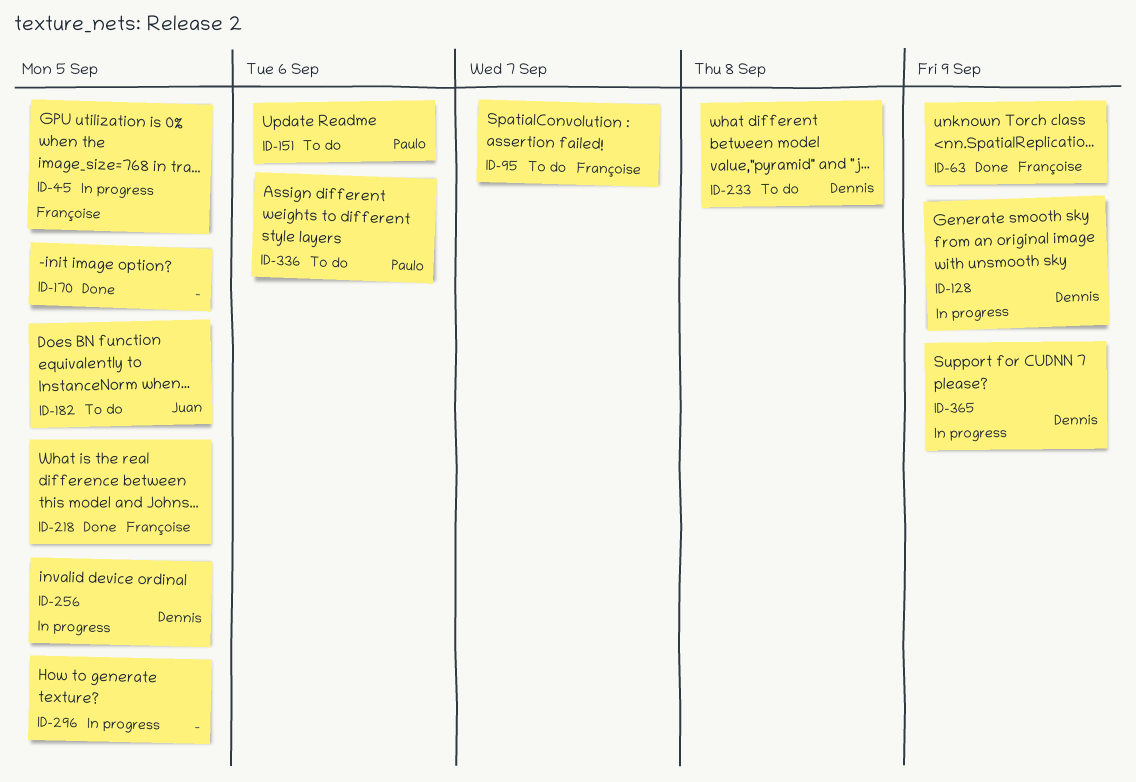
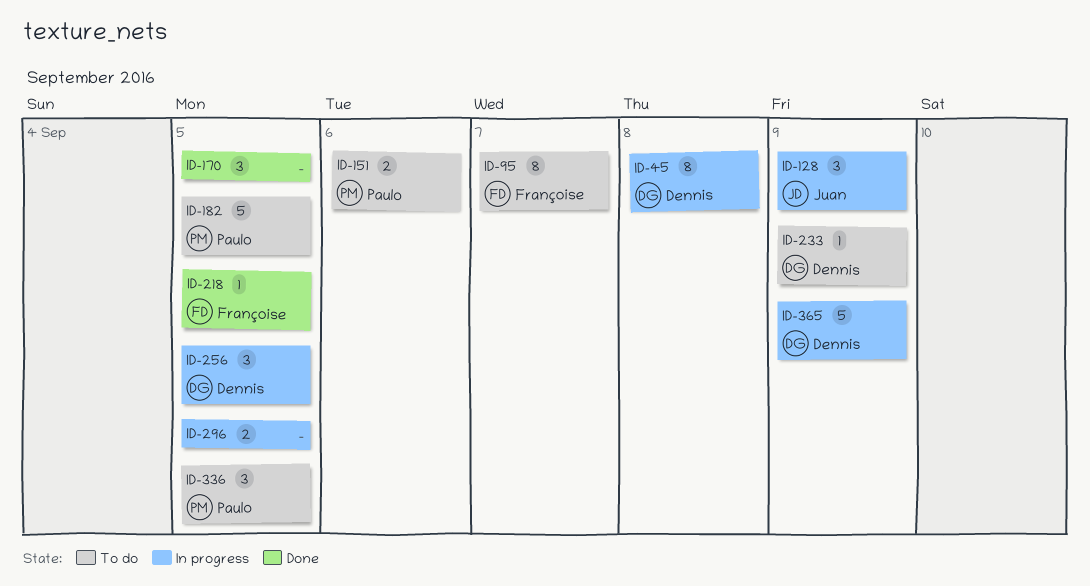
ID-45, owner: Françoise -> Dennis
ID-45, due: Sep 5 -> Sep 8
ID-63: present -> none
ID-128, owner: Dennis -> Juan
ID-182, owner: Juan -> Paulo
ID-233, due: Sep 8 -> Sep 9
ID-336, due: Sep 6 -> Sep 5

